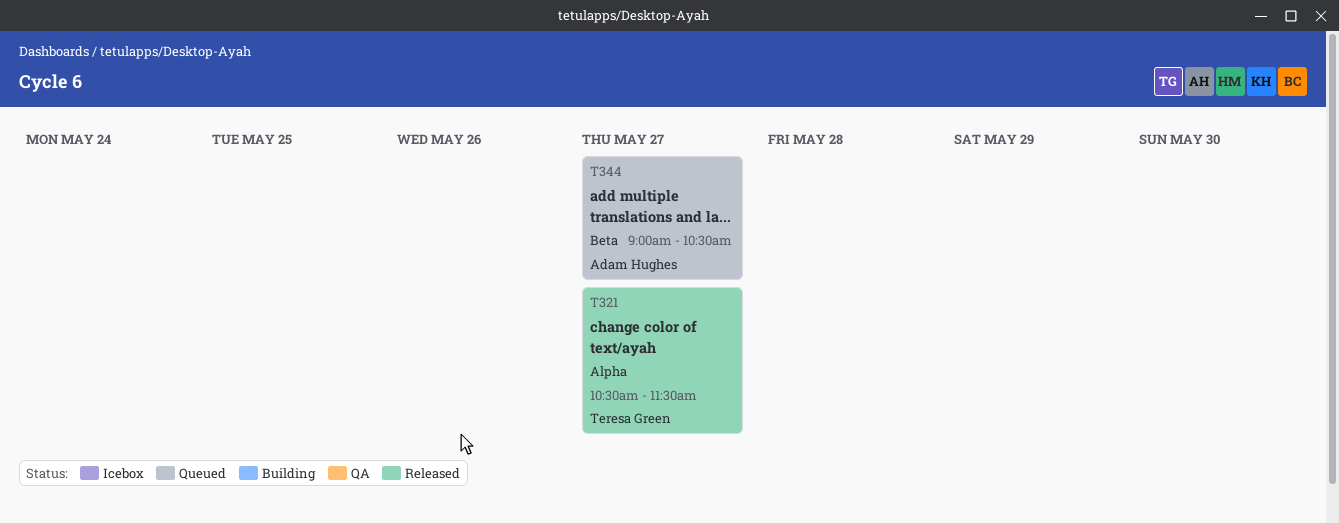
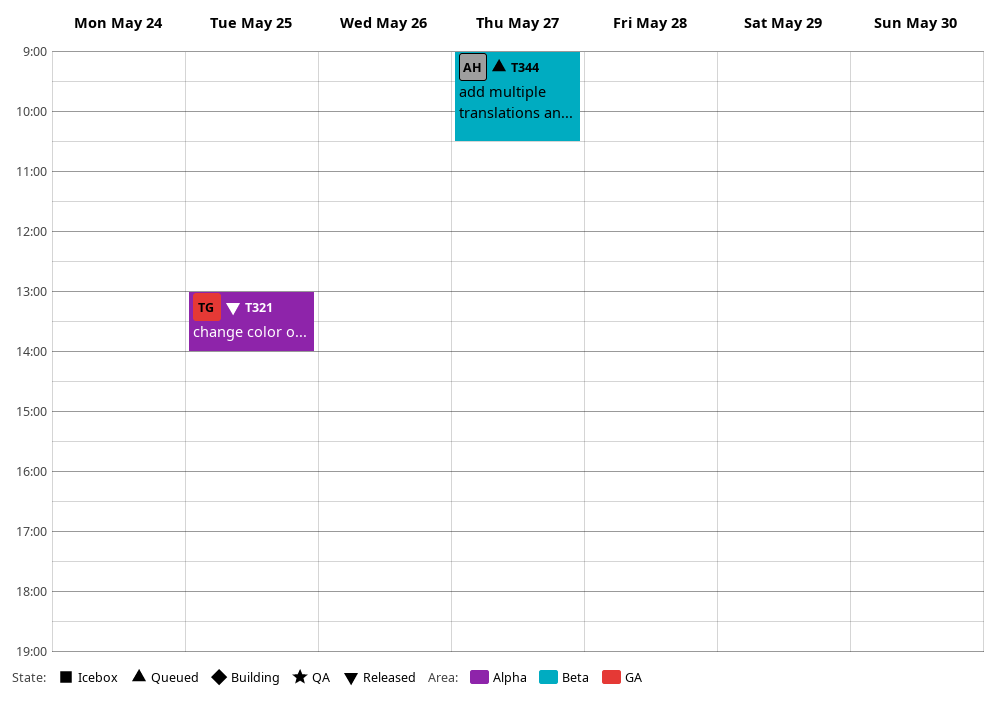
T321, day: May 27 -> May 25
T321, begins: 10:30 -> 13:00
T321, ends: 11:30 -> 14:00

